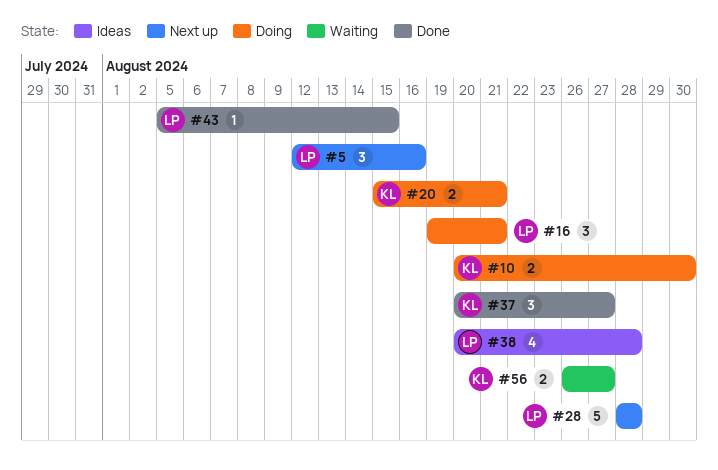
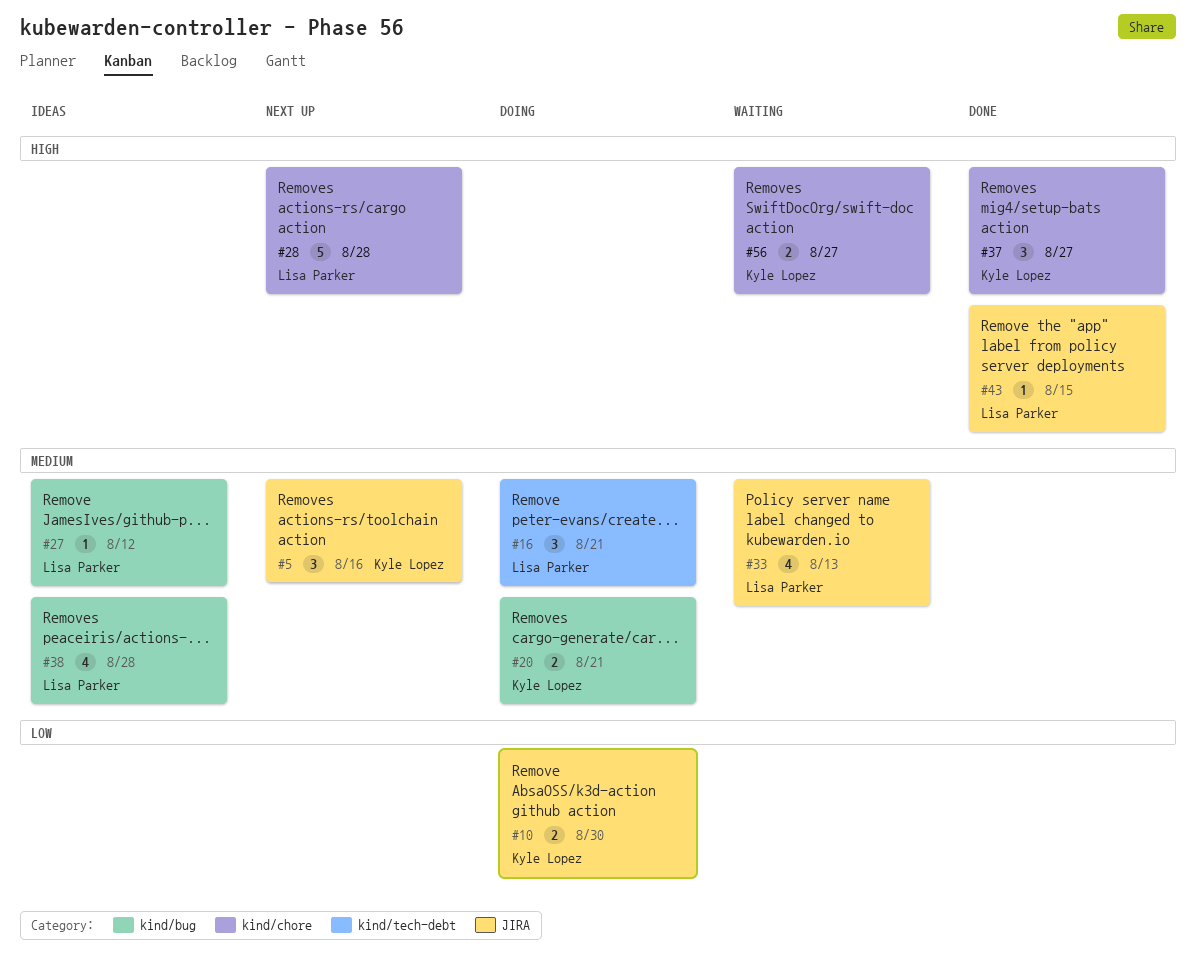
#5, owner: Lisa Parker -> Kyle Lopez
#27: none -> present
#33: none -> present

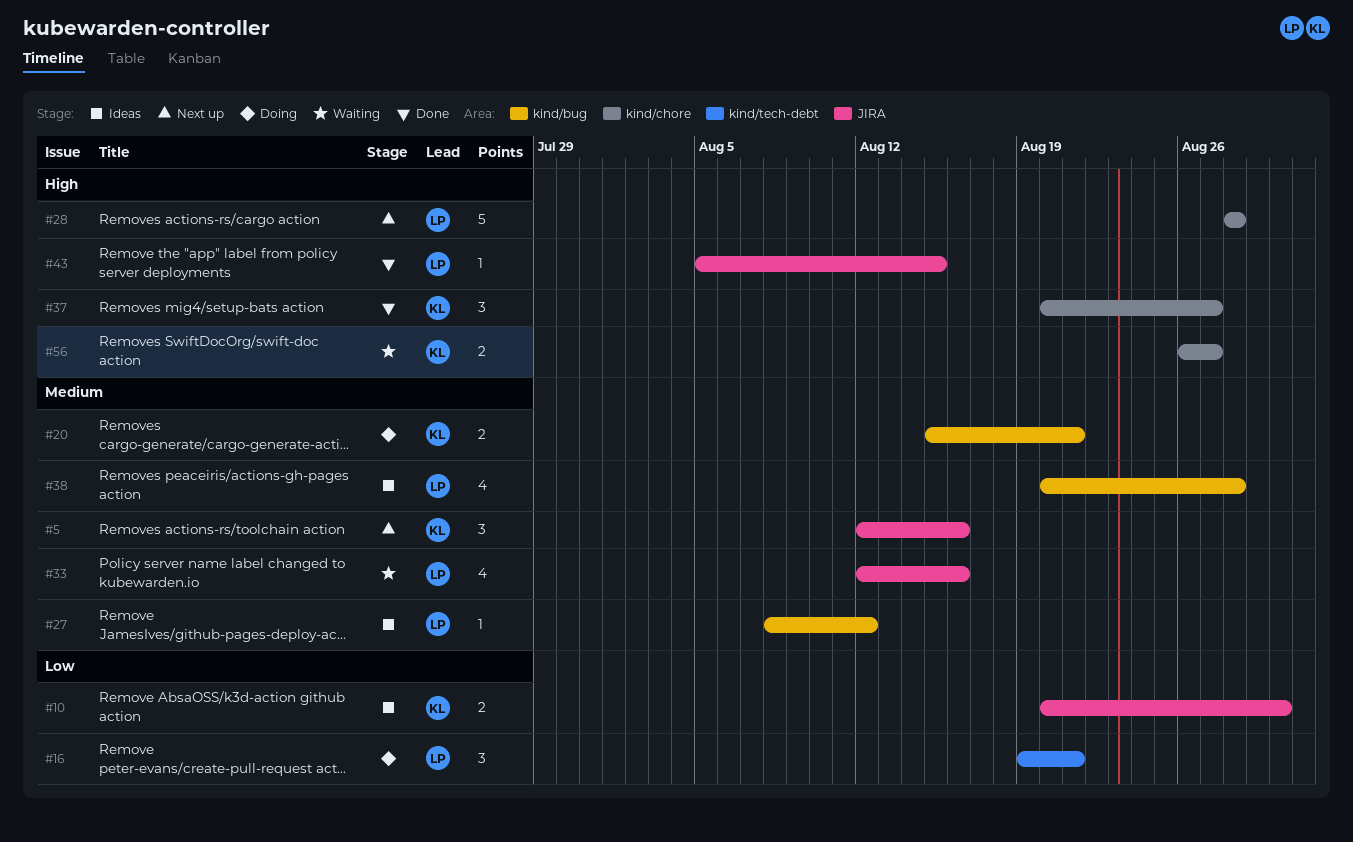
#10, status: Doing -> Ideas
#16, priority: Medium -> Low
#33, due: Aug 13 -> Aug 16

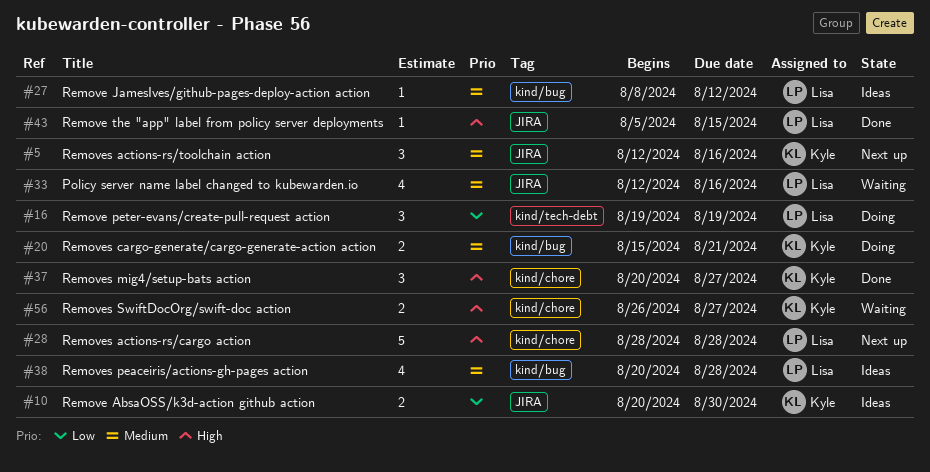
#16, due: Aug 21 -> Aug 19

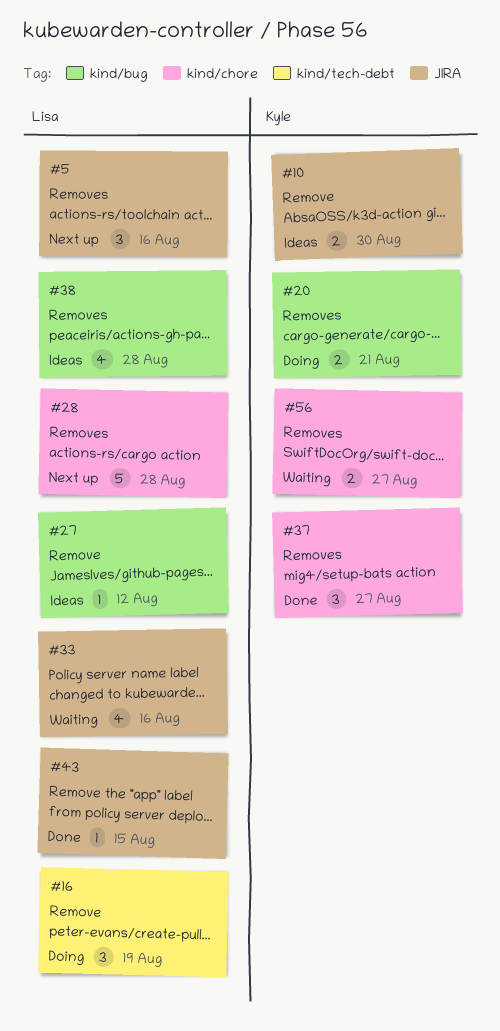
#5, owner: Kyle -> Lisa

